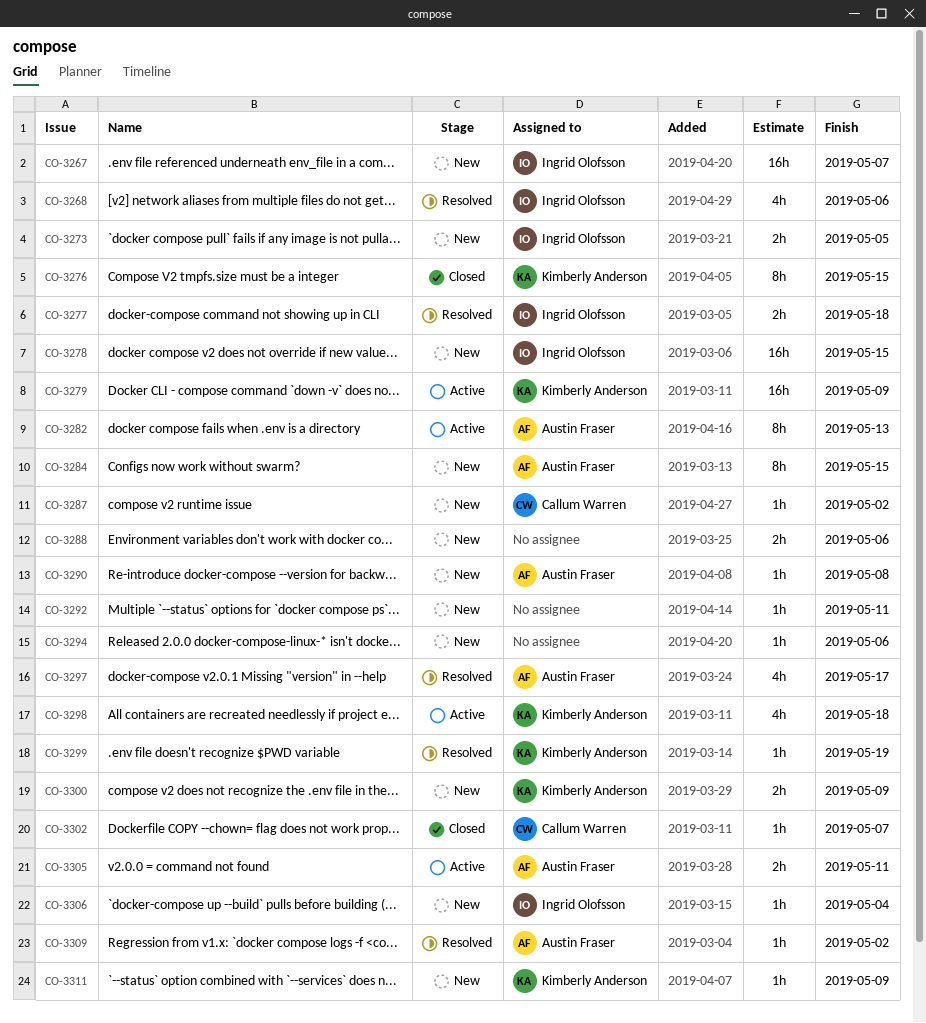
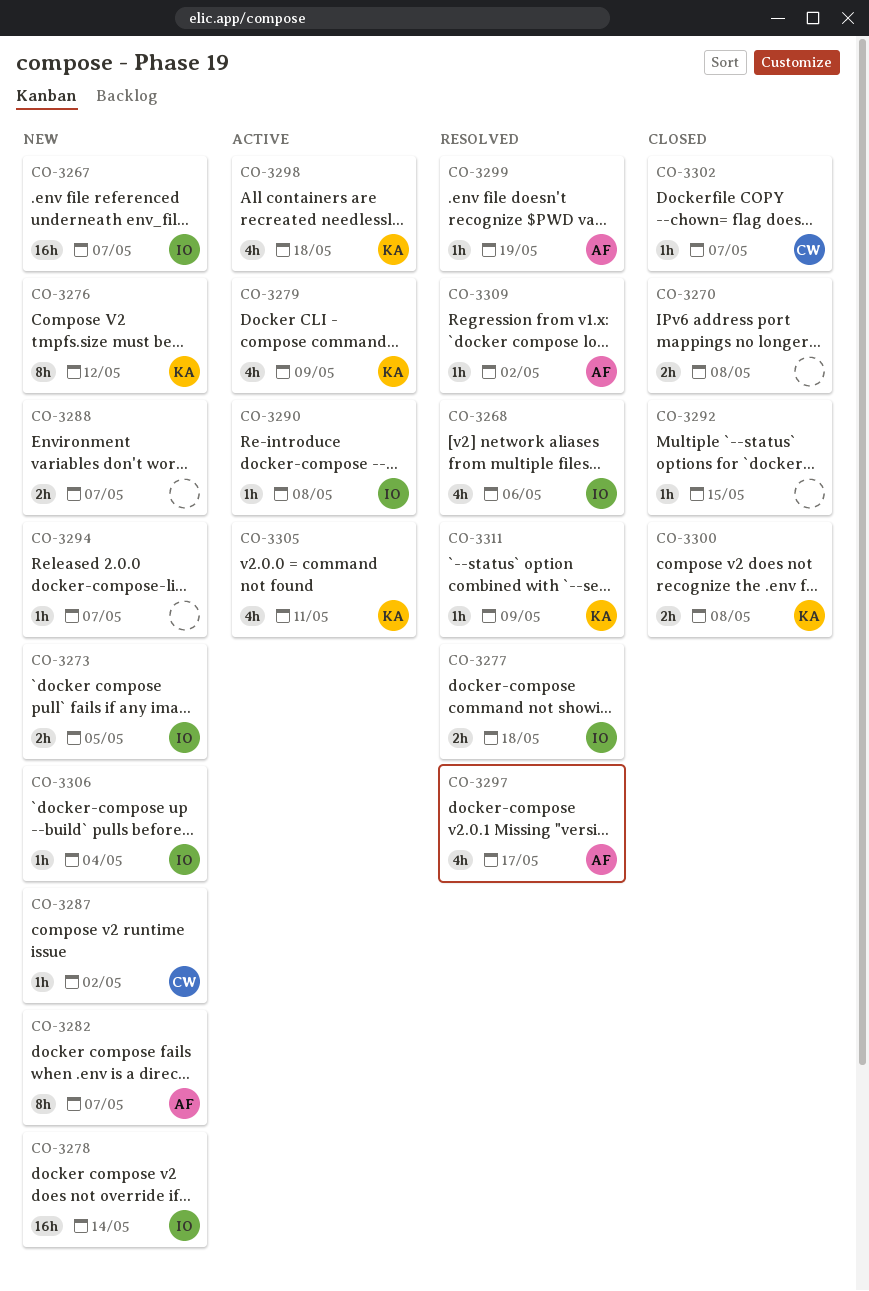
CO-3270: none -> present
CO-3276, status: Closed -> New
CO-3276, due: May 15 -> May 12
CO-3278, due: May 15 -> May 14
CO-3279, estimate: 16h -> 4h
CO-3282, status: Active -> New
CO-3282, due: May 13 -> May 7
CO-3284: present -> none
CO-3288, due: May 6 -> May 7
CO-3290, status: New -> Active
CO-3290, owner: Austin Fraser -> Ingrid Olofsson
CO-3292, status: New -> Closed
CO-3292, due: May 11 -> May 15
CO-3294, due: May 6 -> May 7
CO-3299, owner: Kimberly Anderson -> Austin Fraser
CO-3300, status: New -> Closed
CO-3300, due: May 9 -> May 8
CO-3305, owner: Austin Fraser -> Kimberly Anderson
CO-3305, estimate: 2h -> 4h
CO-3311, status: New -> Resolved

